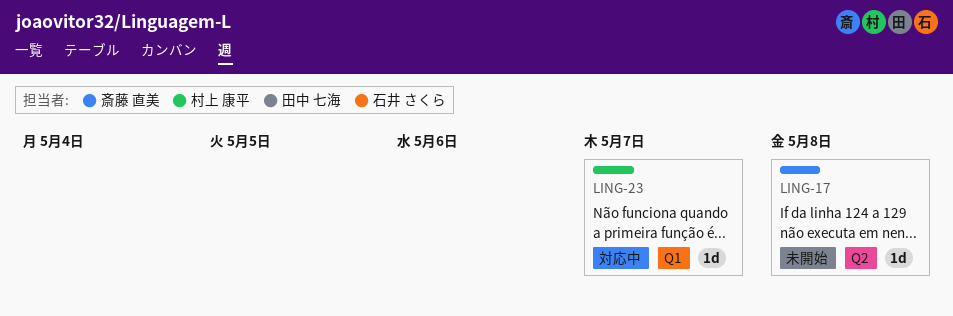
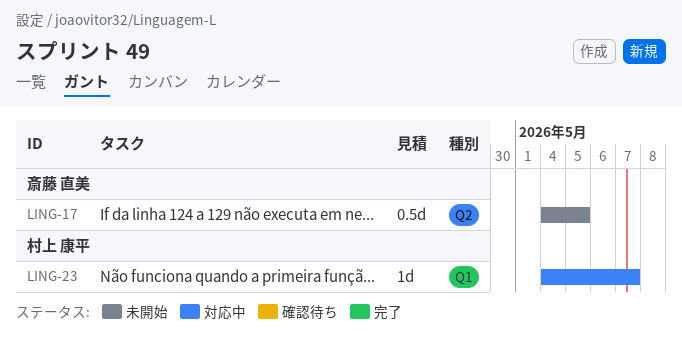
LING-17, estimate: 1d -> 0.5d
LING-17, due: May 8 -> May 5

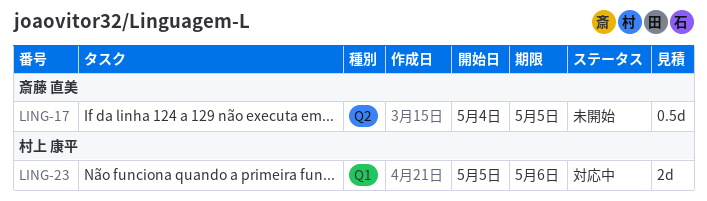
LING-23, estimate: 1d -> 2d
LING-23, start: May 4 -> May 5
LING-23, due: May 7 -> May 6

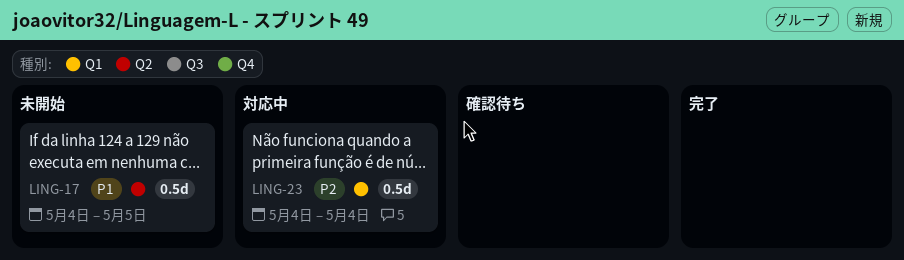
LING-23, estimate: 2d -> 0.5d
LING-23, start: May 5 -> May 4
LING-23, due: May 6 -> May 4

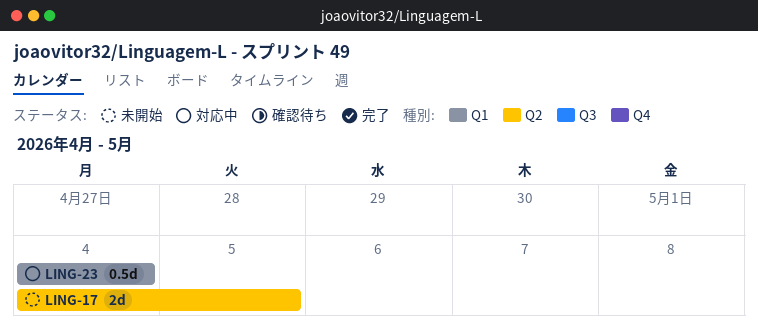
LING-17, estimate: 0.5d -> 2d

